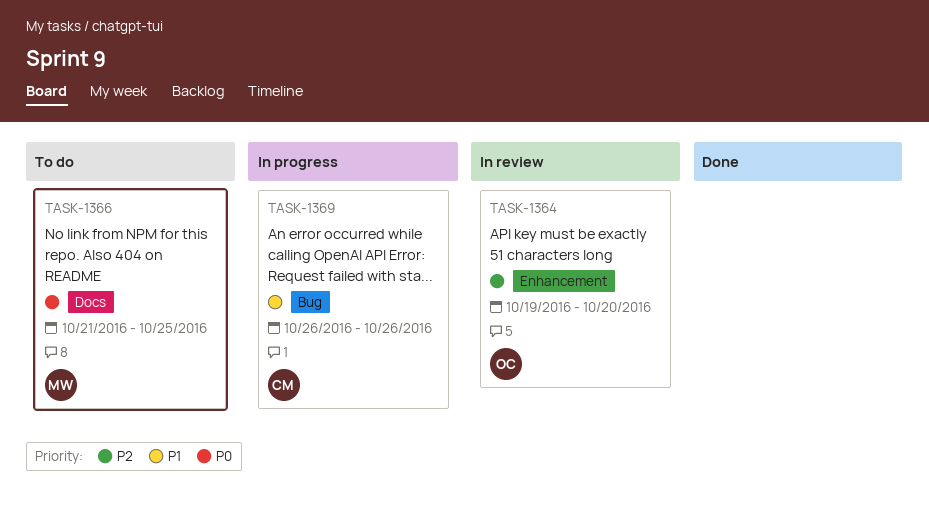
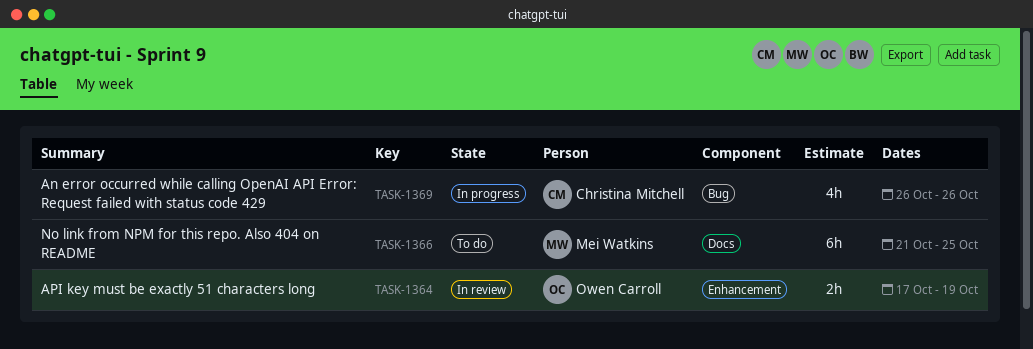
TASK-1364, start: Oct 19 -> Oct 17
TASK-1364, due: Oct 20 -> Oct 19

